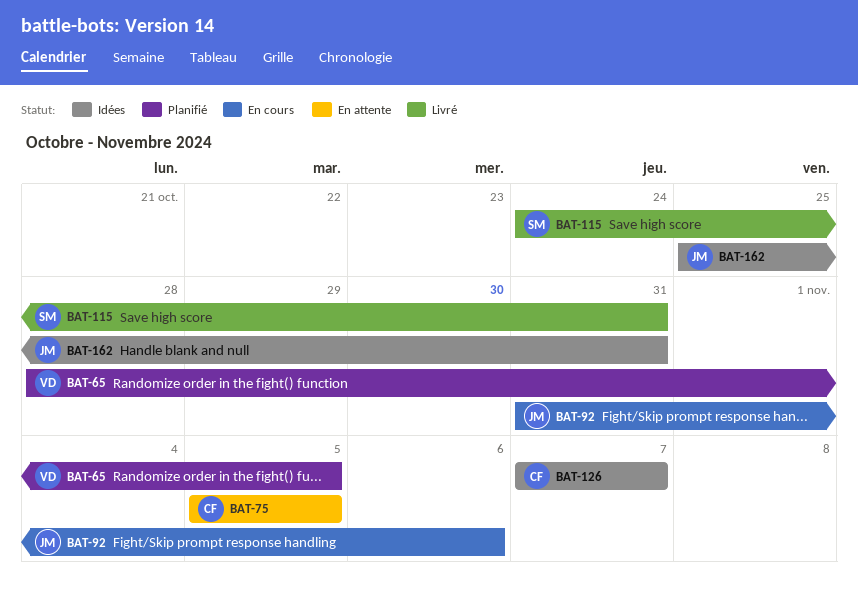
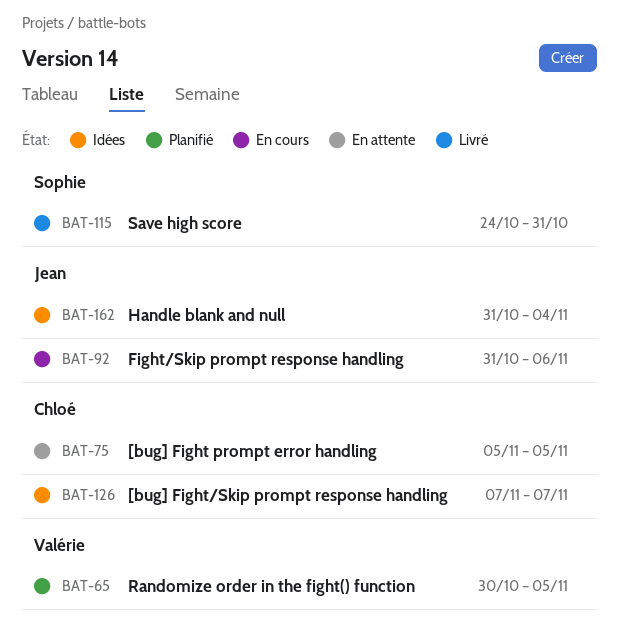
BAT-65, start: Oct 28 -> Oct 30
BAT-162, start: Oct 25 -> Oct 31
BAT-162, due: Oct 31 -> Nov 4

